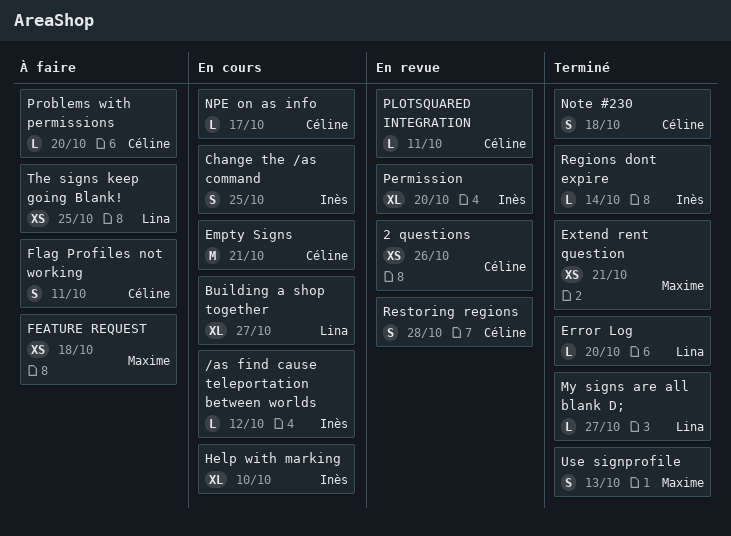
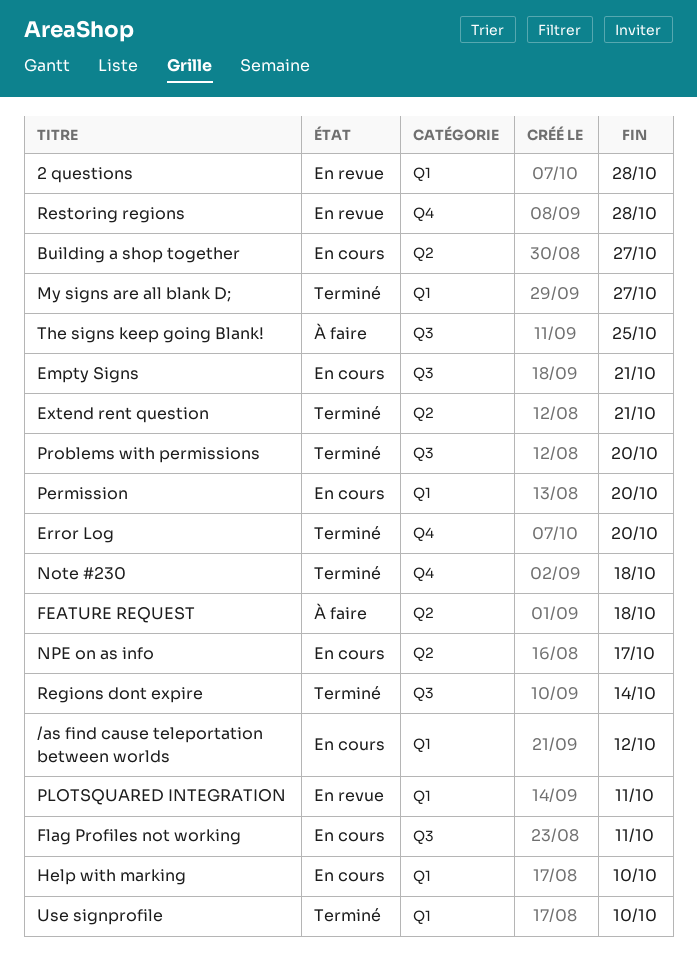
2 questions, due: Oct 26 -> Oct 28
Change the /as command: present -> none
Flag Profiles not working, status: À faire -> En cours
Permission, status: En revue -> En cours
Problems with permissions, status: À faire -> Terminé
Use signprofile, due: Oct 13 -> Oct 10

